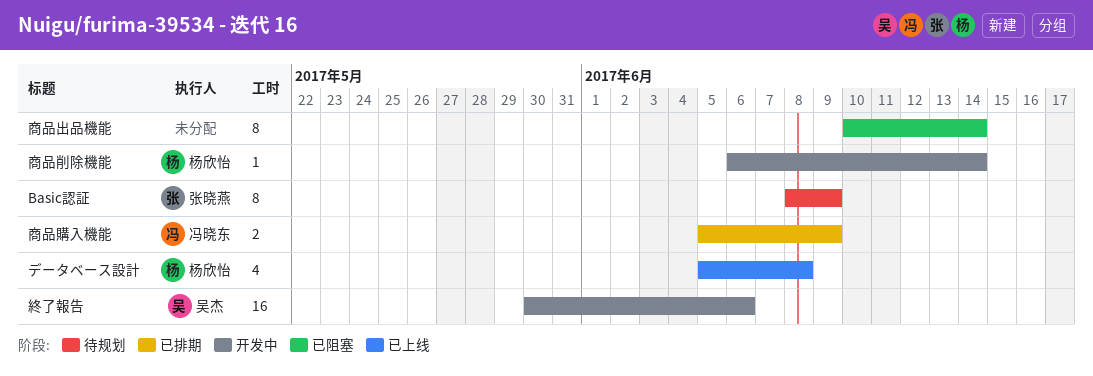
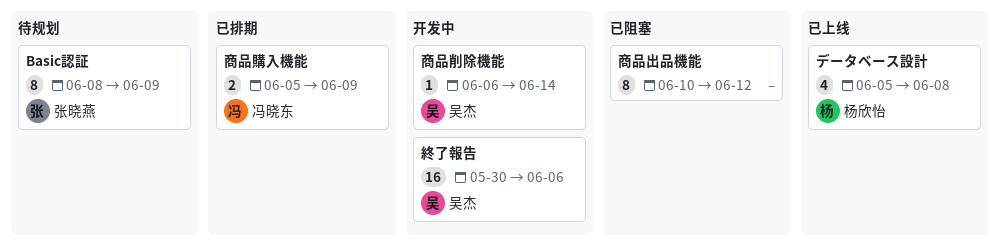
商品出品機能, due: Jun 14 -> Jun 12
商品削除機能, owner: 杨欣怡 -> 吴杰

